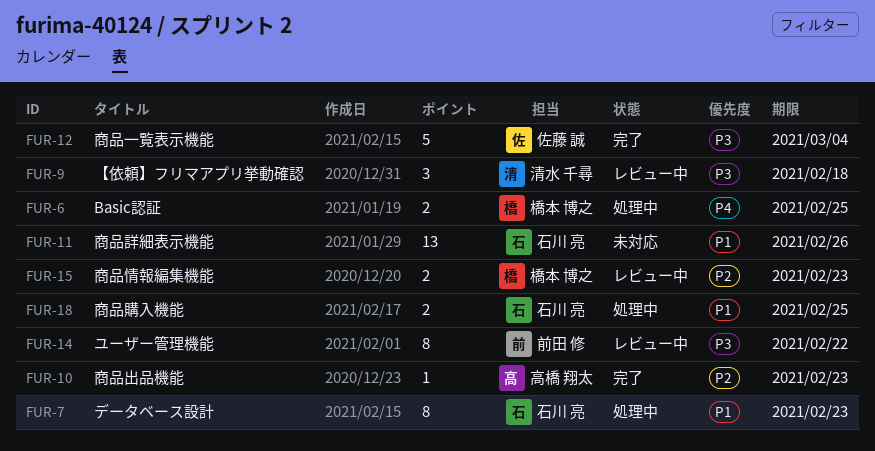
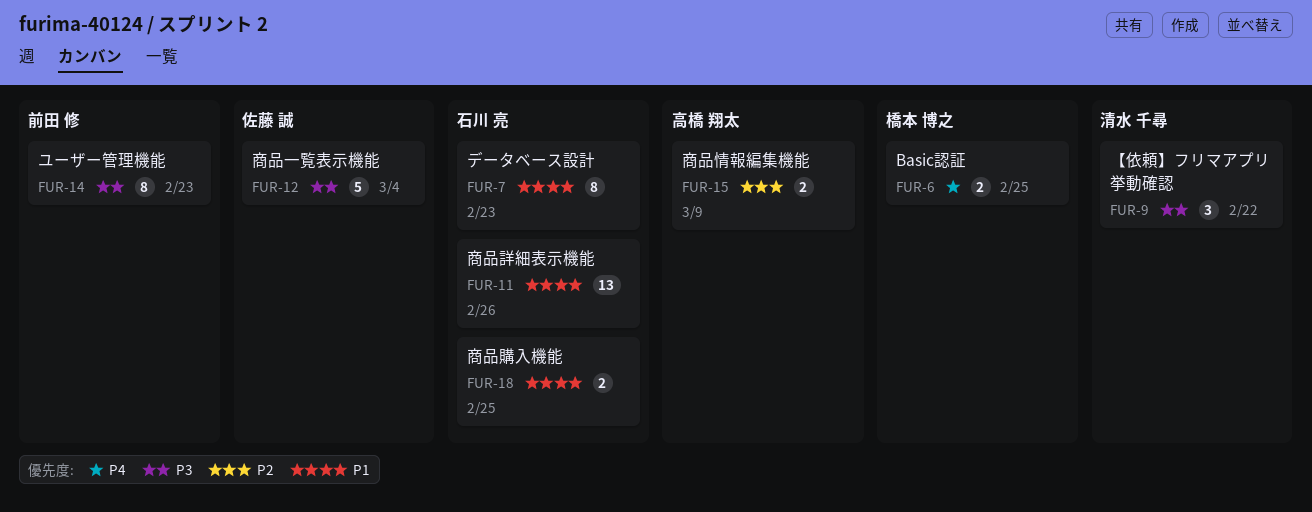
FUR-9, due: Feb 18 -> Feb 22
FUR-10: present -> none
FUR-14, due: Feb 22 -> Feb 23
FUR-15, owner: 橋本 博之 -> 高橋 翔太
FUR-15, due: Feb 23 -> Mar 9

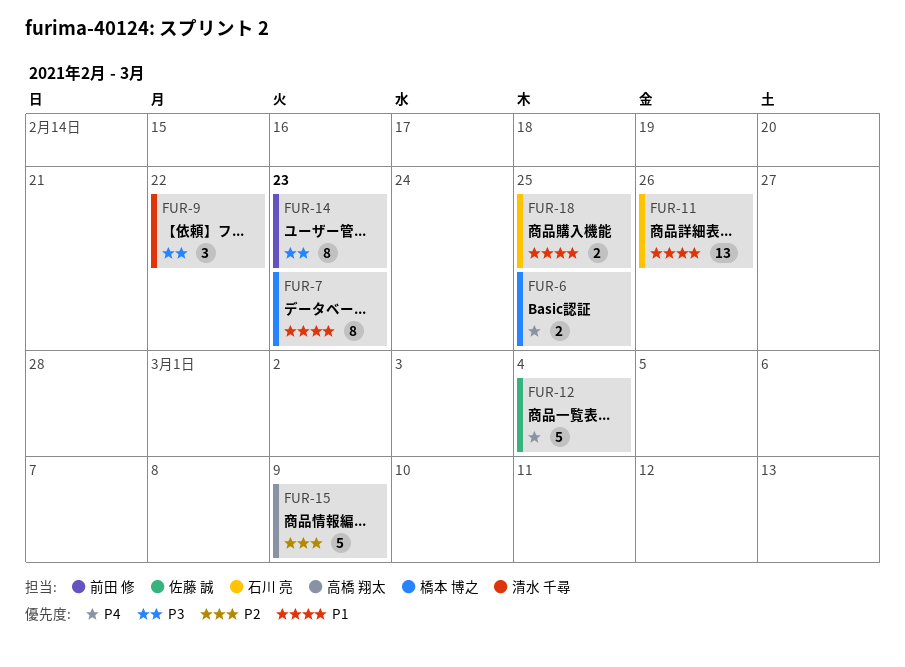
FUR-7, owner: 石川 亮 -> 橋本 博之
FUR-12, priority: P3 -> P4
FUR-15, estimate: 2 -> 5

